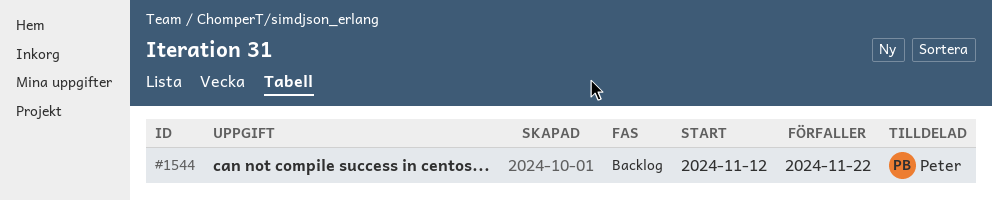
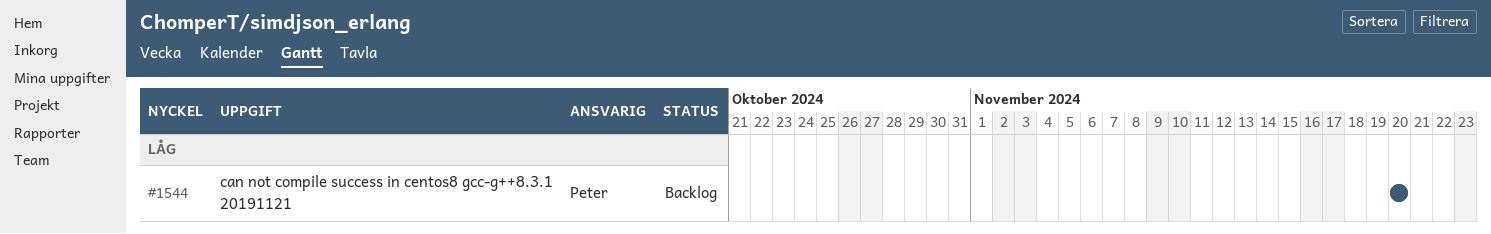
#1544, start: Nov 12 -> Nov 20
#1544, due: Nov 22 -> Nov 20

